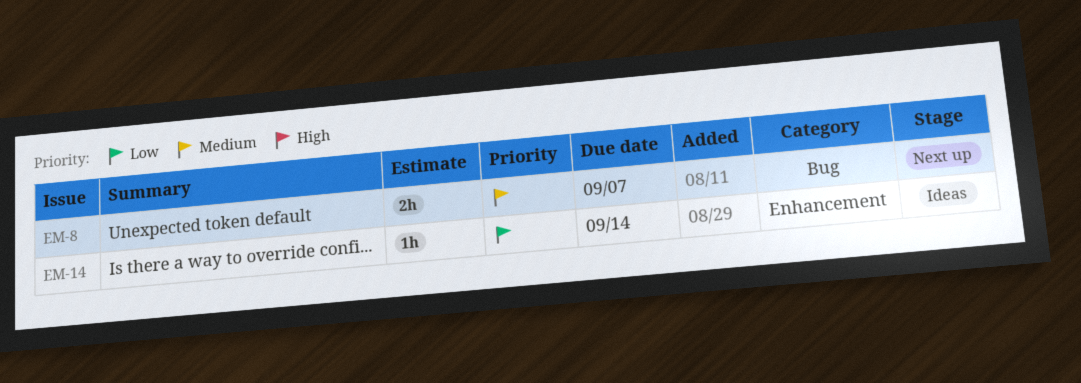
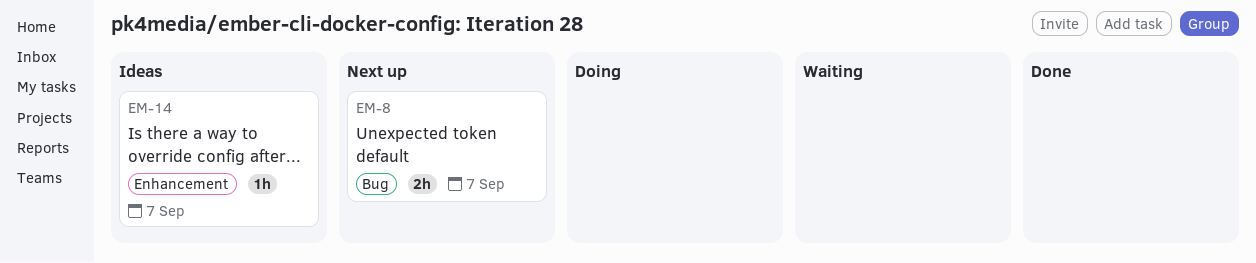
EM-14, due: Sep 14 -> Sep 7

